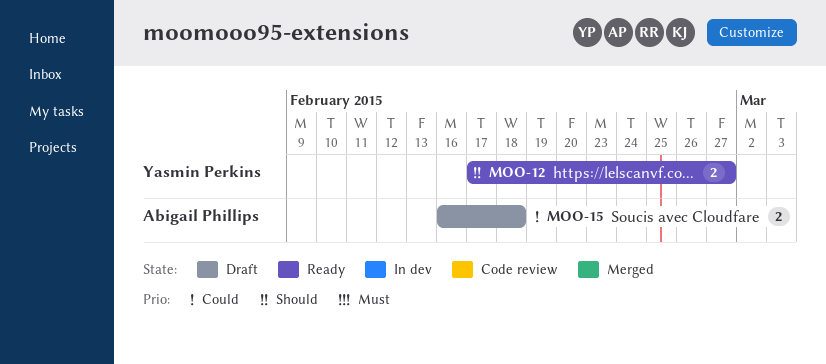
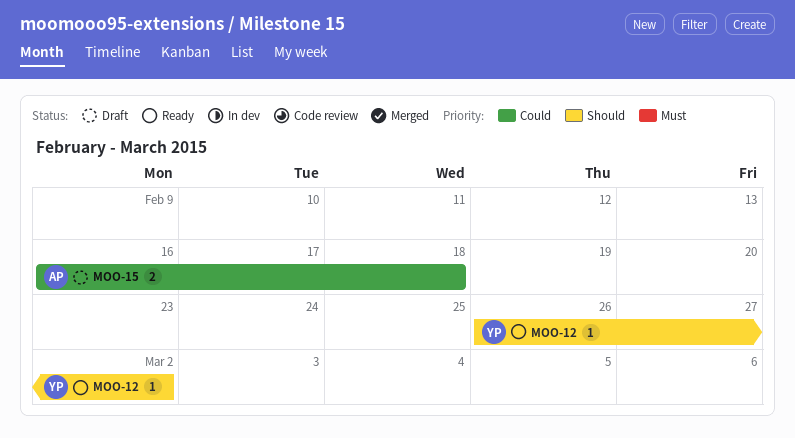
MOO-12, estimate: 2 -> 1
MOO-12, start: Feb 17 -> Feb 26
MOO-12, due: Feb 27 -> Mar 2

